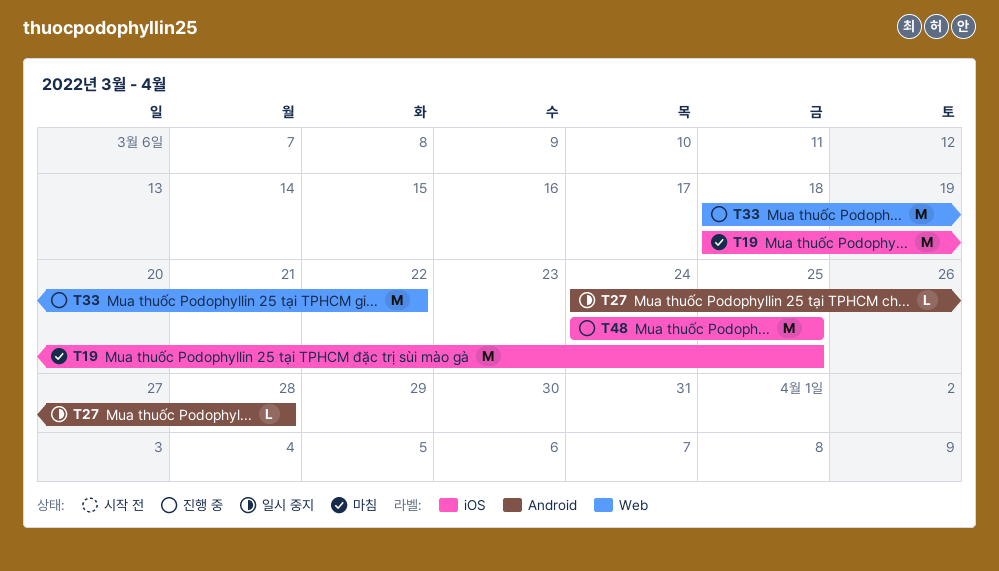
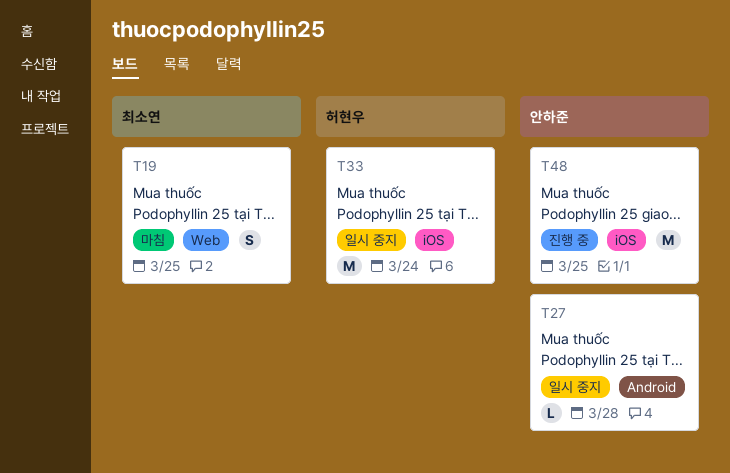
T19, label: iOS -> Web
T19, estimate: M -> S
T33, status: 진행 중 -> 일시 중지
T33, label: Web -> iOS
T33, due: Mar 22 -> Mar 24

